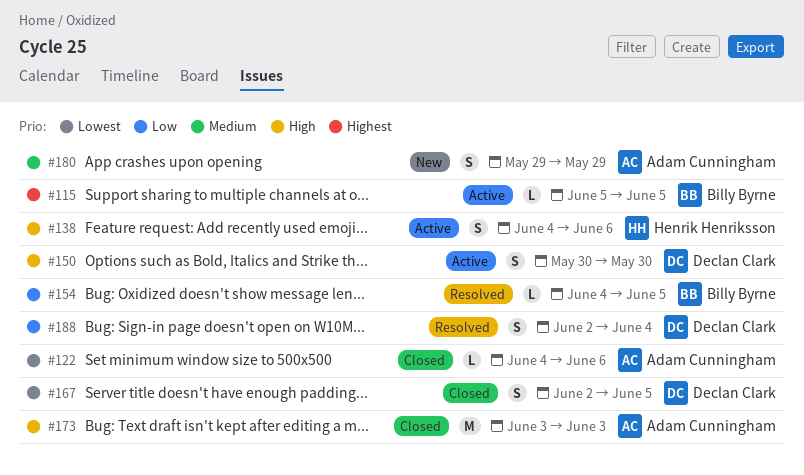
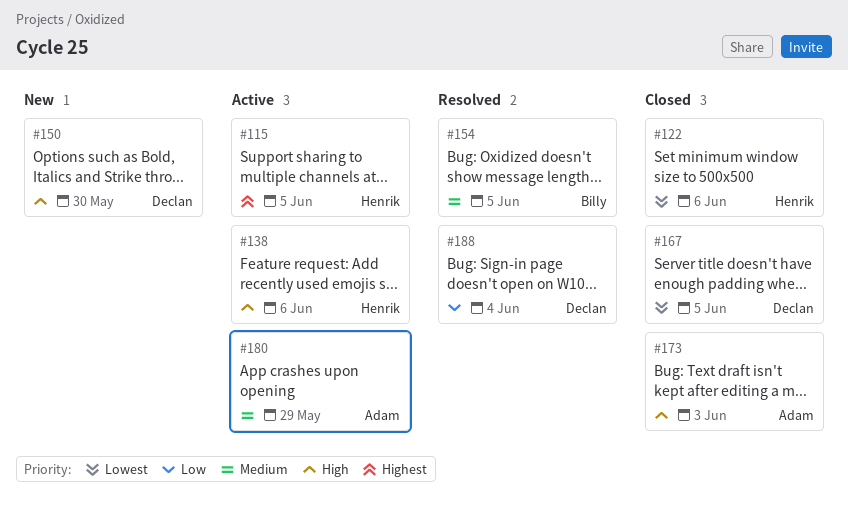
#115, owner: Billy Byrne -> Henrik Henriksson
#122, owner: Adam Cunningham -> Henrik Henriksson
#150, status: Active -> New
#154, priority: Low -> Medium
#180, status: New -> Active

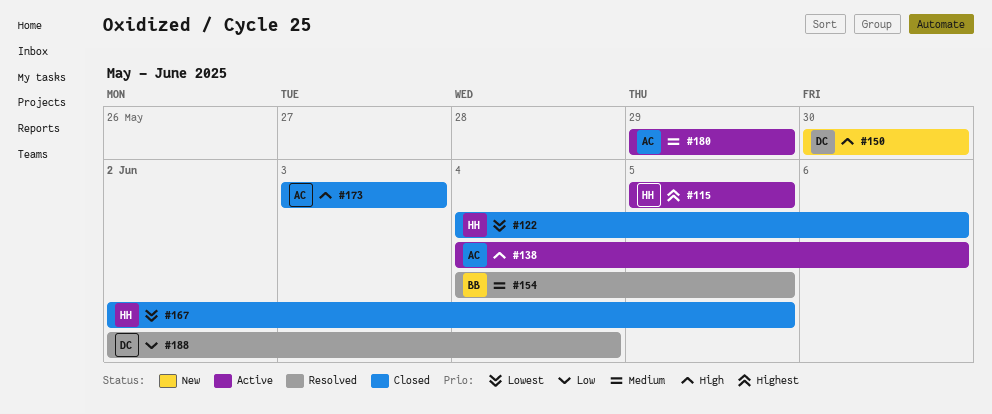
#138, owner: Henrik -> Adam
#167, owner: Declan -> Henrik

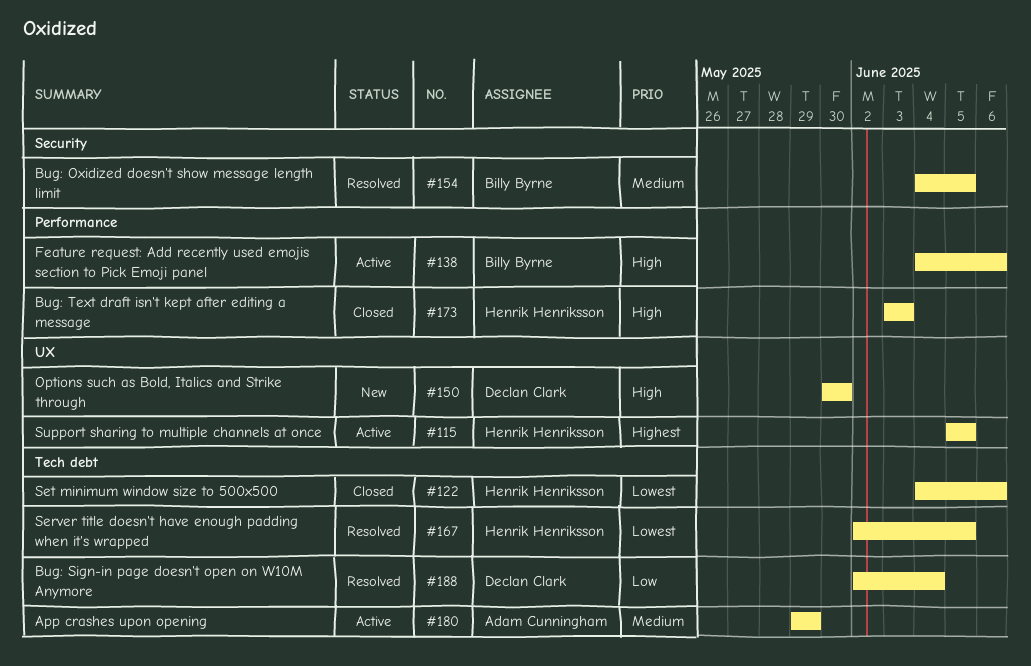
#138, owner: Adam Cunningham -> Billy Byrne
#167, status: Closed -> Resolved
#173, owner: Adam Cunningham -> Henrik Henriksson

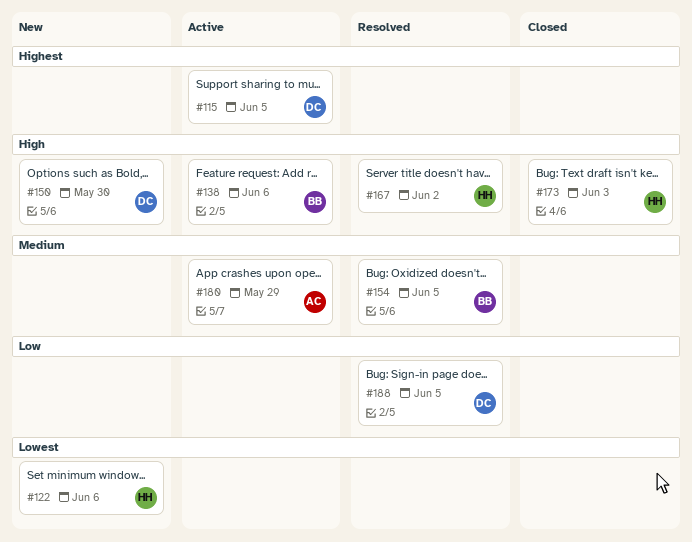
#115, owner: Henrik Henriksson -> Declan Clark
#122, status: Closed -> New
#167, priority: Lowest -> High
#167, due: Jun 5 -> Jun 2
#188, due: Jun 4 -> Jun 5

